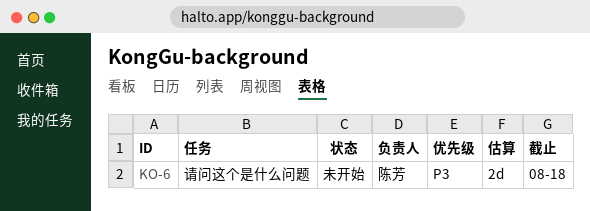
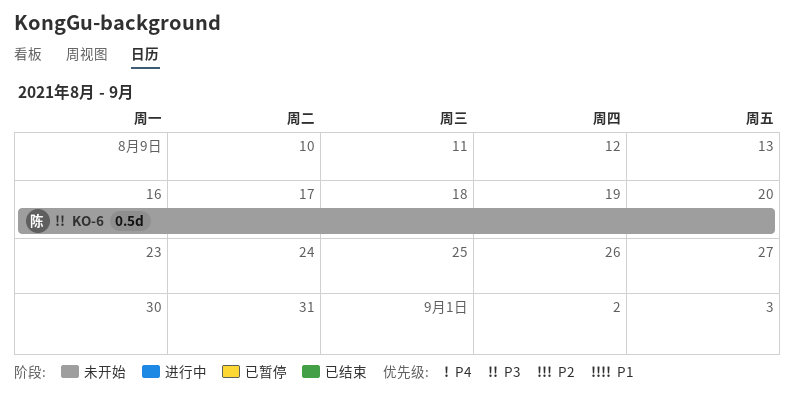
KO-6, estimate: 2d -> 0.5d
KO-6, due: Aug 18 -> Aug 20

